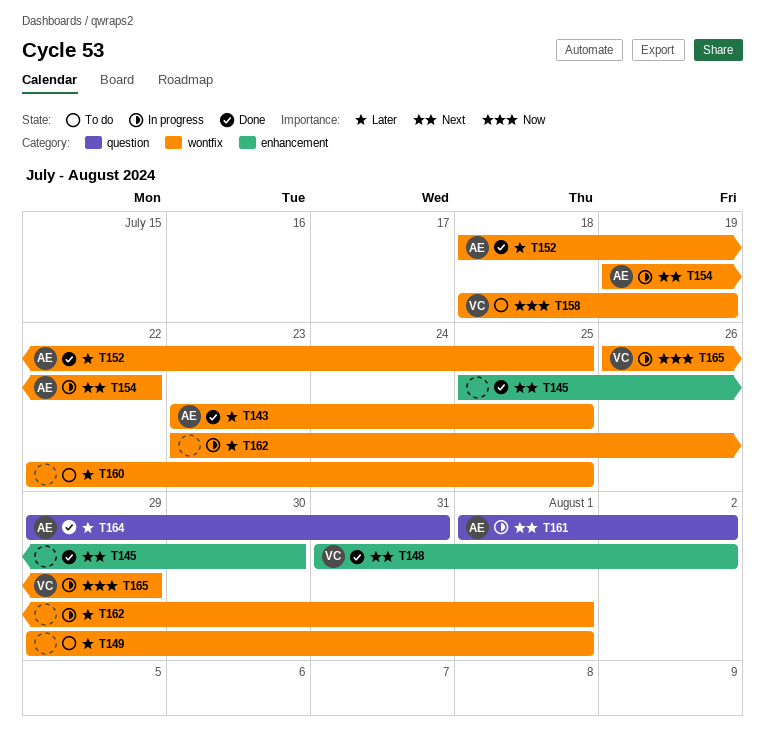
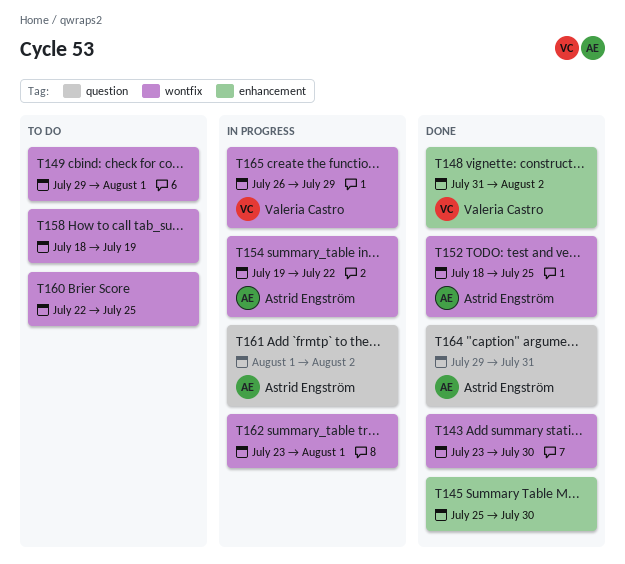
T143, owner: Astrid Engström -> none
T143, due: Jul 25 -> Jul 30
T158, owner: Valeria Castro -> none

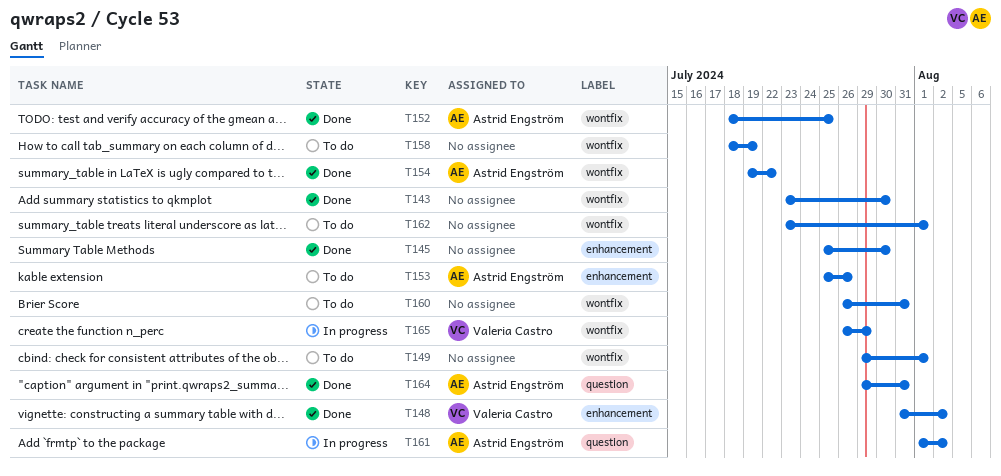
T153: none -> present
T154, status: In progress -> Done
T160, start: Jul 22 -> Jul 26
T160, due: Jul 25 -> Jul 31
T162, status: In progress -> To do

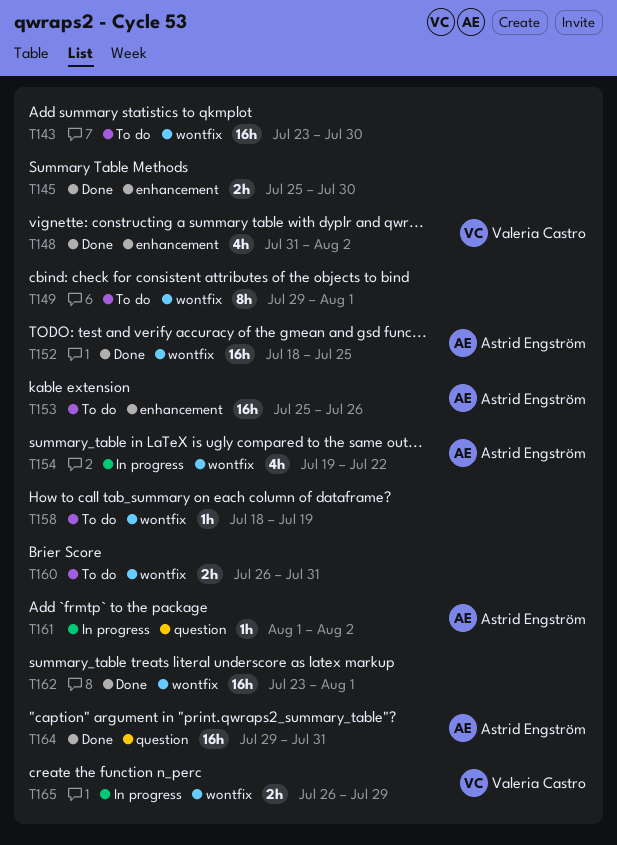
T143, status: Done -> To do
T154, status: Done -> In progress
T162, status: To do -> Done

